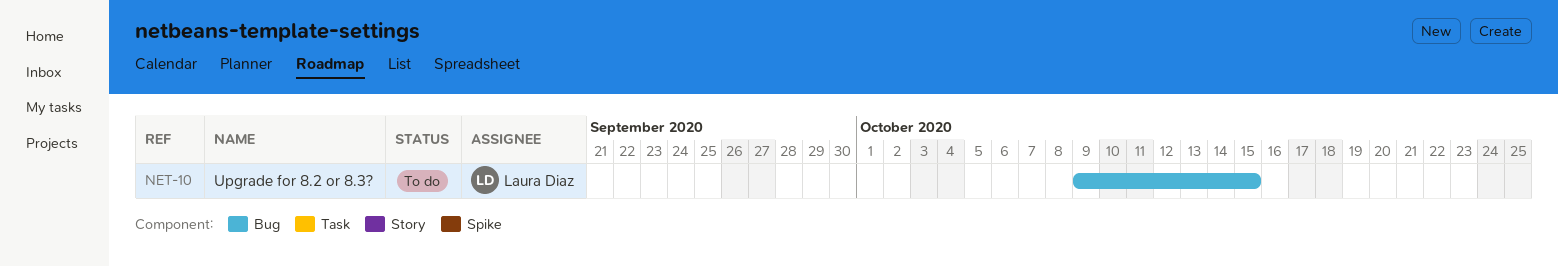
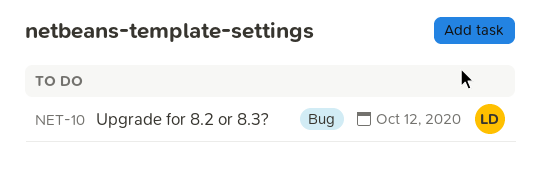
NET-10, due: Oct 15 -> Oct 12

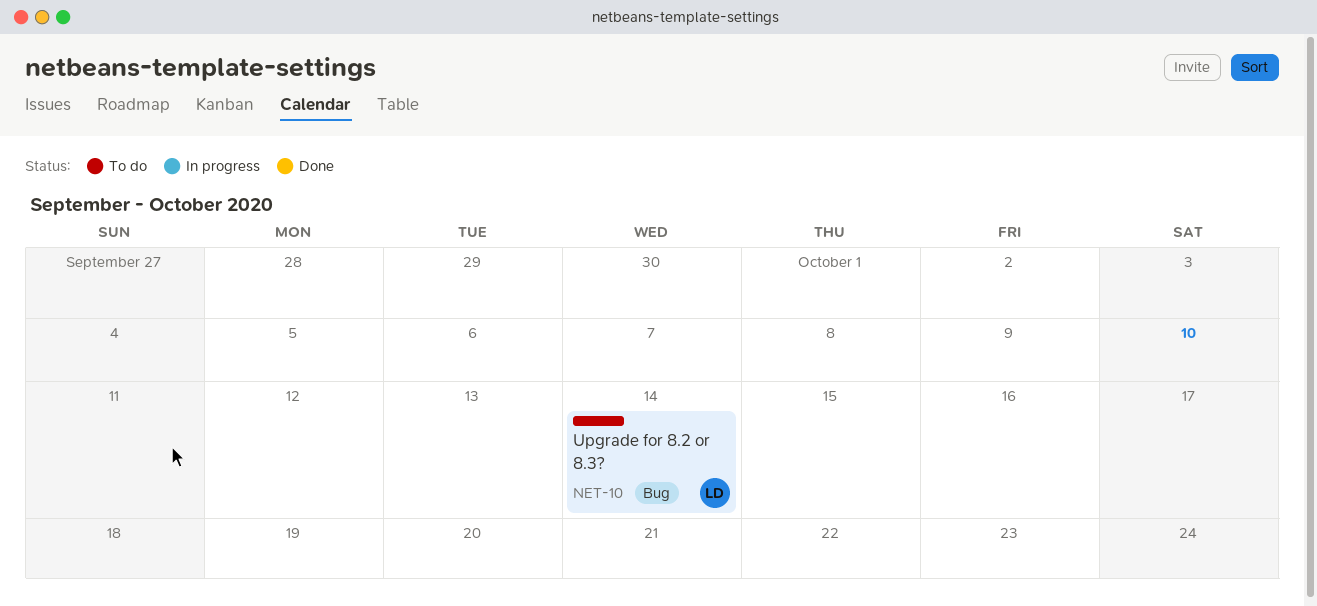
NET-10, due: Oct 12 -> Oct 14

